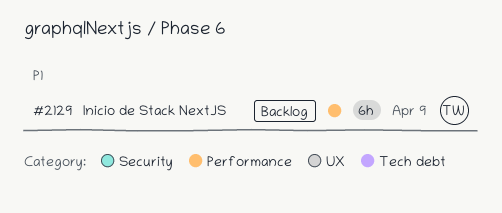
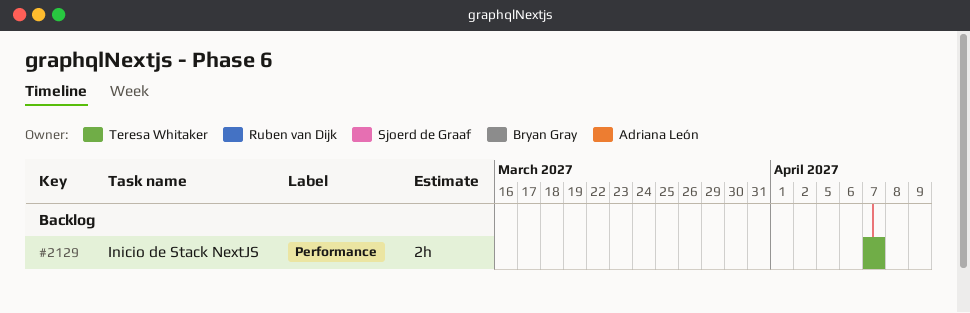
#2129, estimate: 6h -> 2h
#2129, due: Apr 9 -> Apr 7

